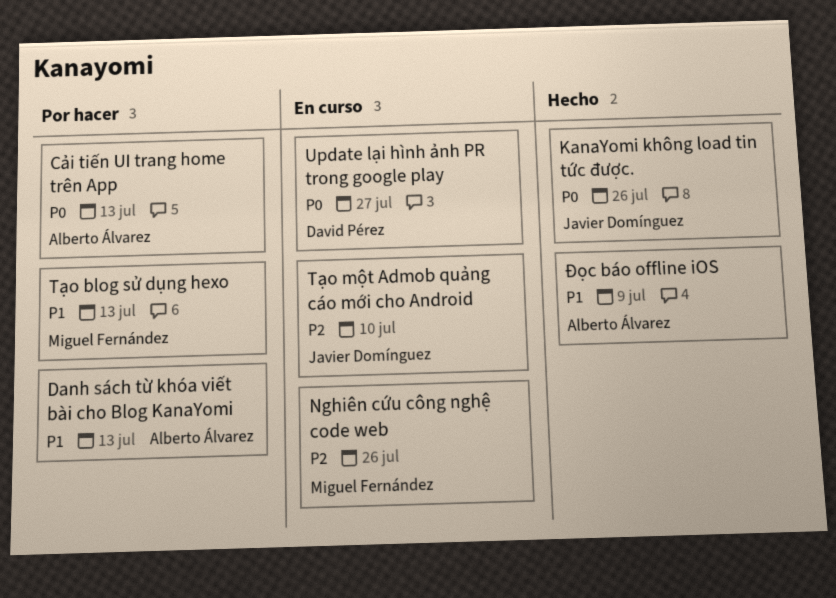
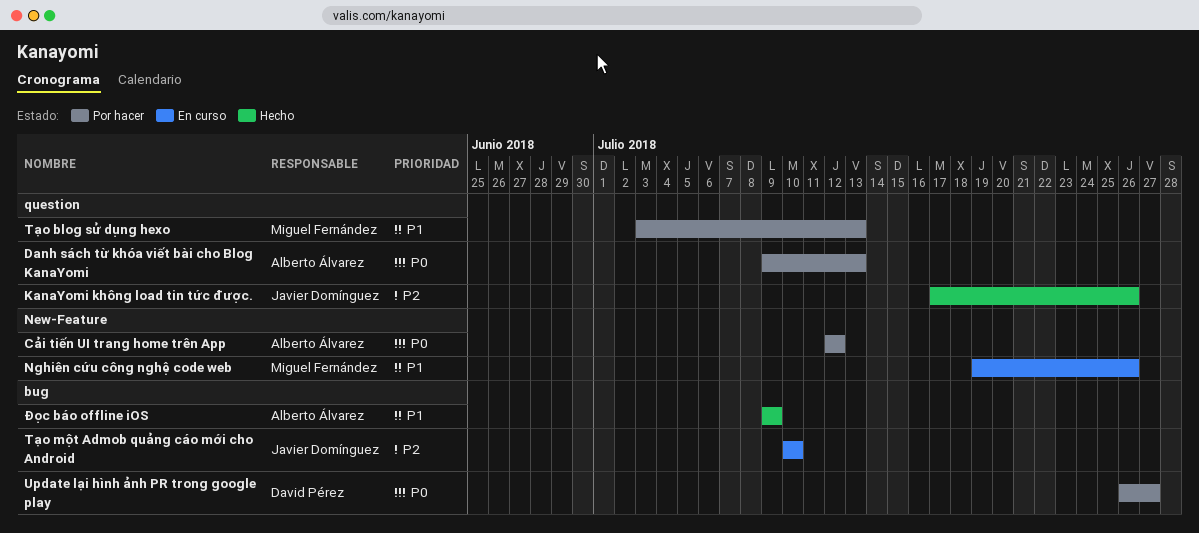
Cải tiến UI trang home trên App, due: Jul 13 -> Jul 12
Danh sách từ khóa viết bài cho Blog KanaYomi, priority: P1 -> P0
KanaYomi không load tin tức được., priority: P0 -> P2
Nghiên cứu công nghệ code web, priority: P2 -> P1
Update lại hình ảnh PR trong google play, status: En curso -> Por hacer

